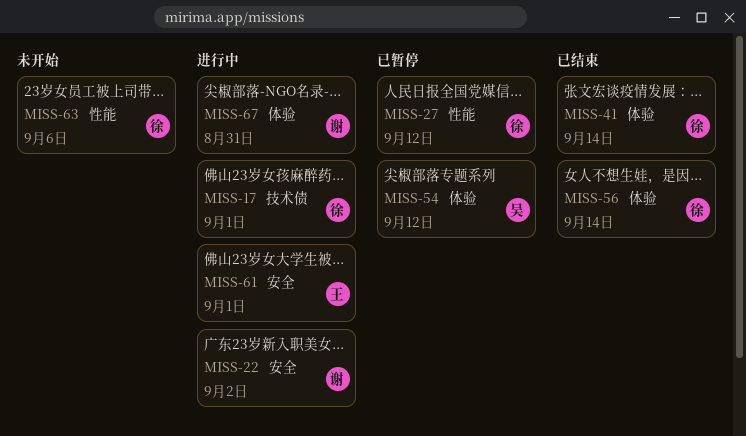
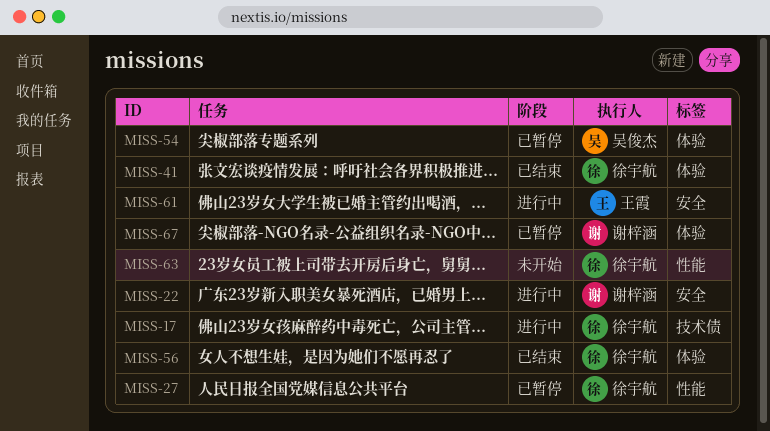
MISS-67, status: 进行中 -> 已暂停

